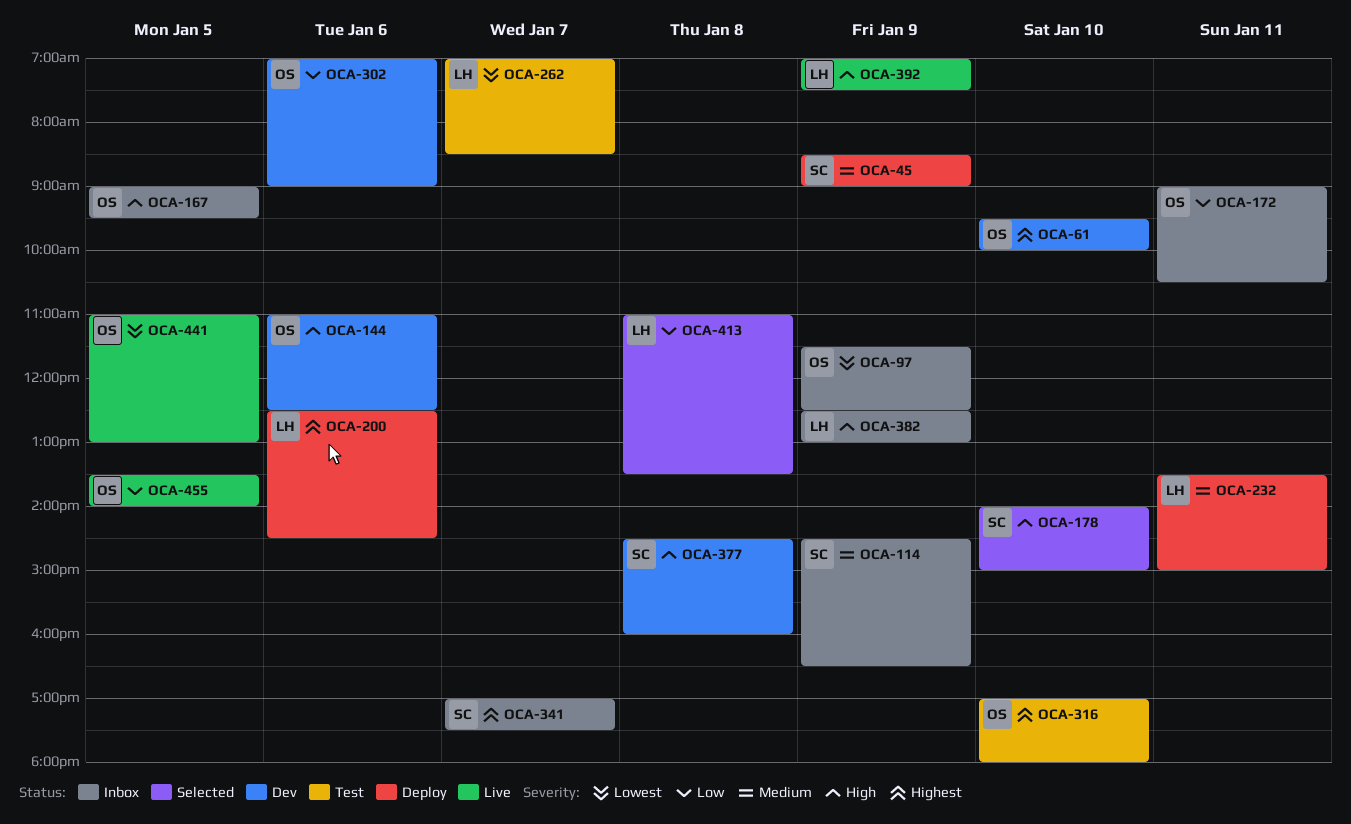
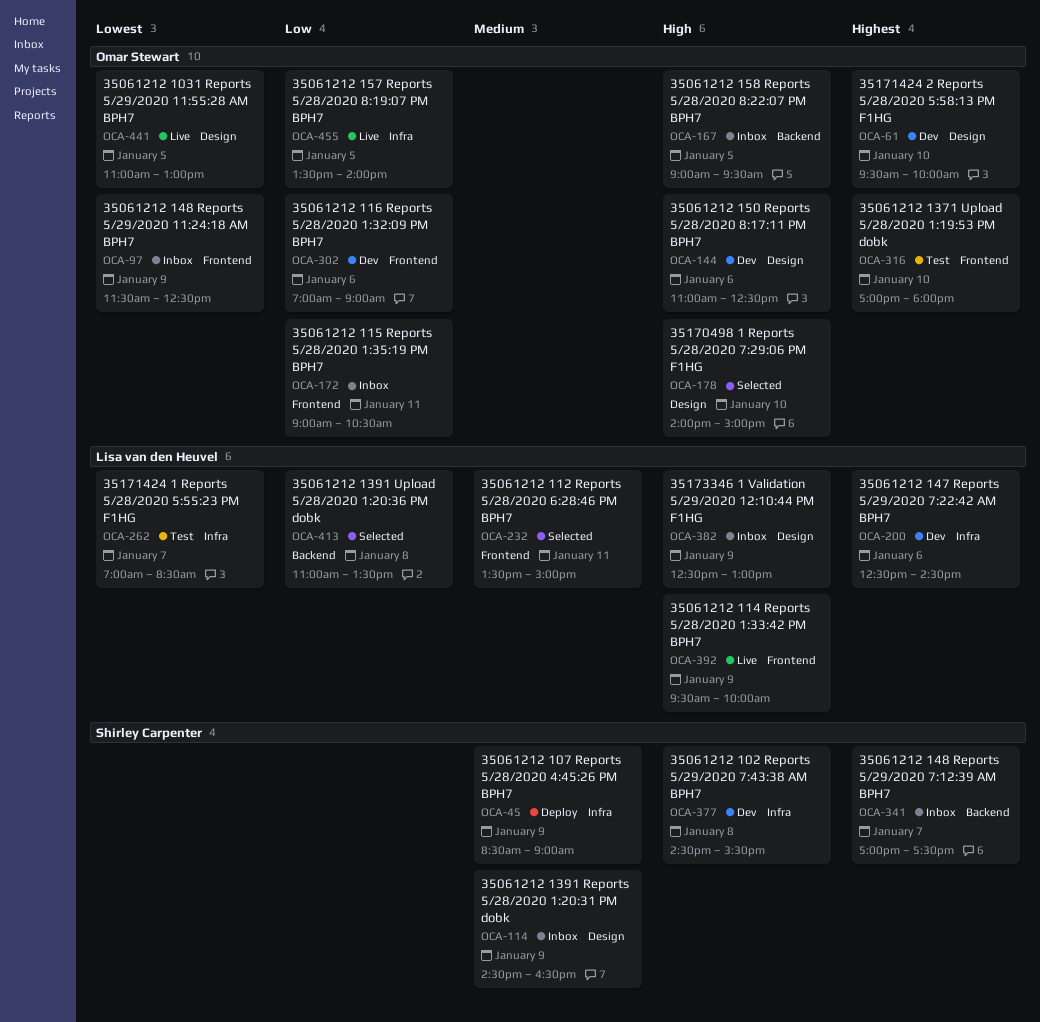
OCA-178, owner: Shirley Carpenter -> Omar Stewart
OCA-200, status: Deploy -> Dev
OCA-232, status: Deploy -> Selected
OCA-377, ends: 16:00 -> 15:30
OCA-392, begins: 07:00 -> 09:30
OCA-392, ends: 07:30 -> 10:00

